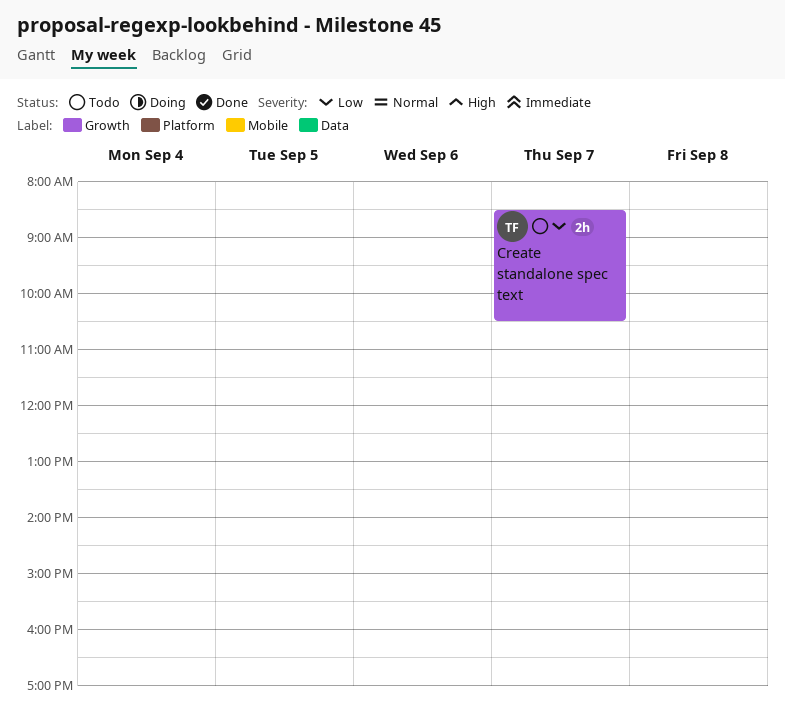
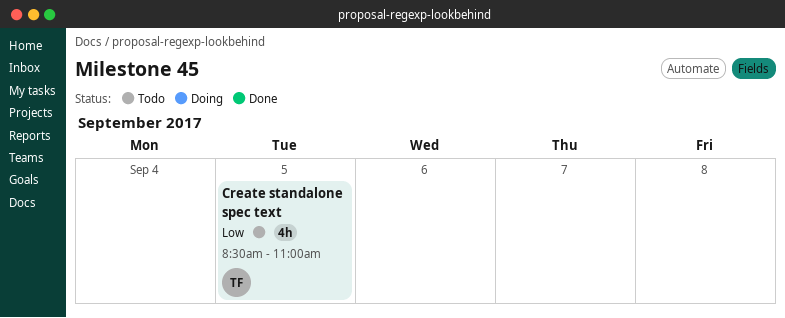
Create standalone spec text, estimate: 2h -> 4h
Create standalone spec text, day: Sep 7 -> Sep 5
Create standalone spec text, ends: 10:30 -> 11:00

